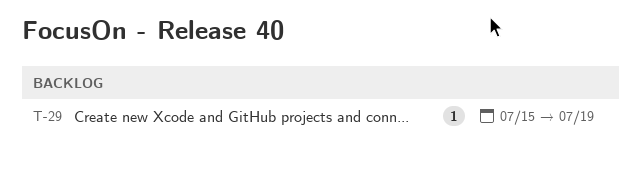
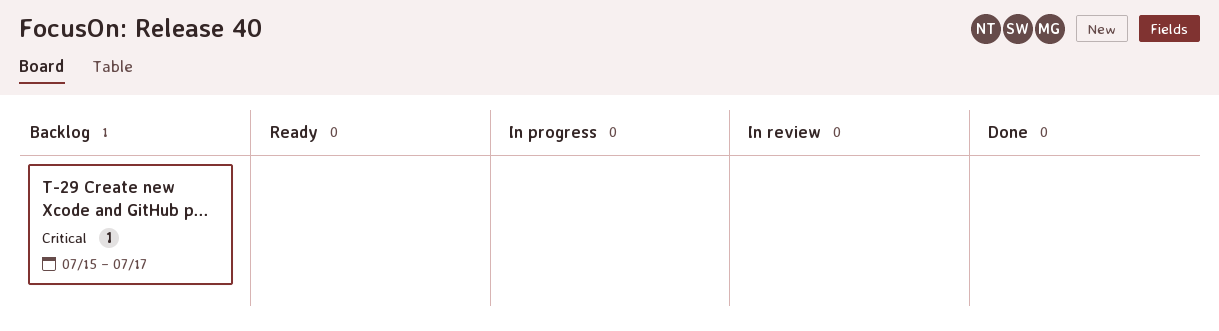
T-29, due: Jul 19 -> Jul 17

